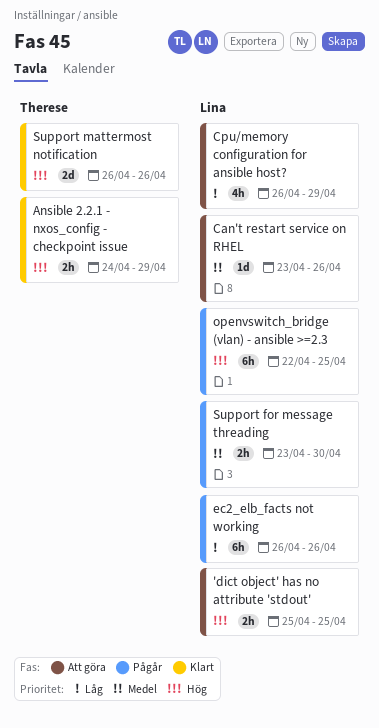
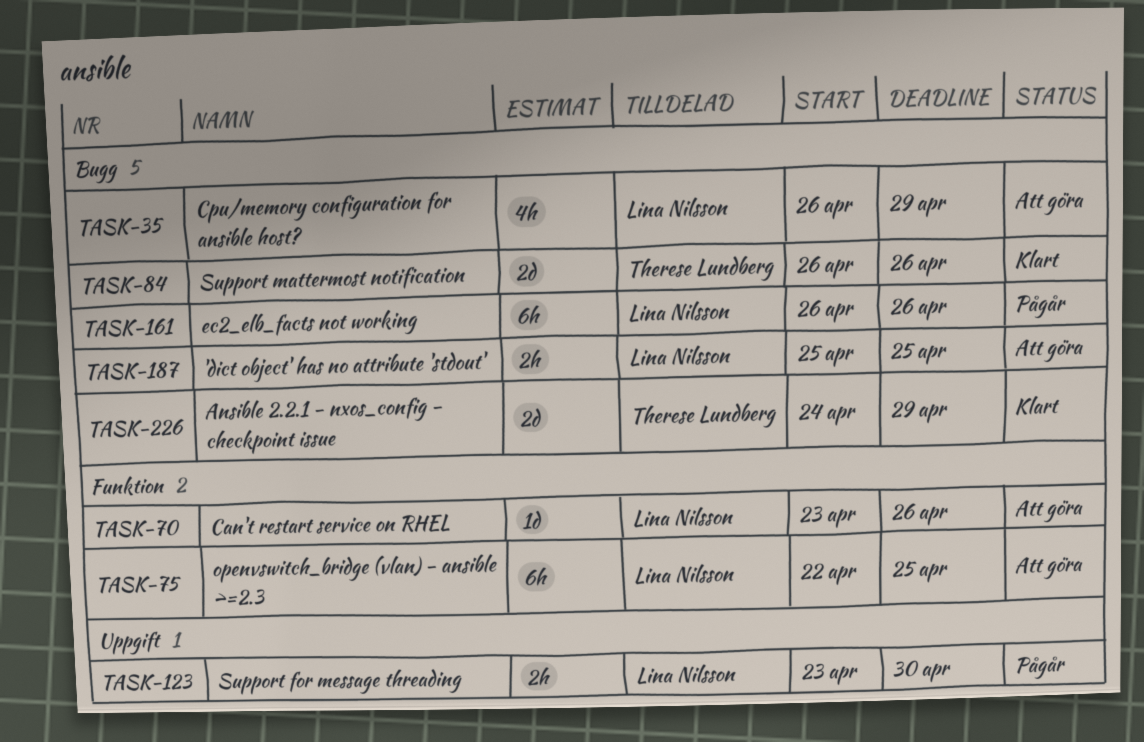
Ansible 2.2.1 - nxos_config - checkpoint issue, estimate: 2h -> 2d
openvswitch_bridge (vlan) - ansible >=2.3, status: Pågår -> Att göra

